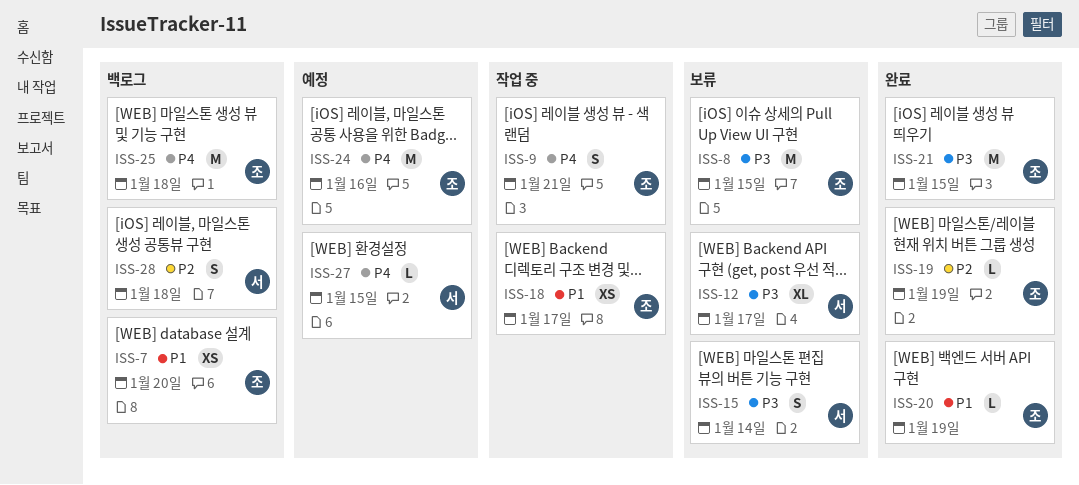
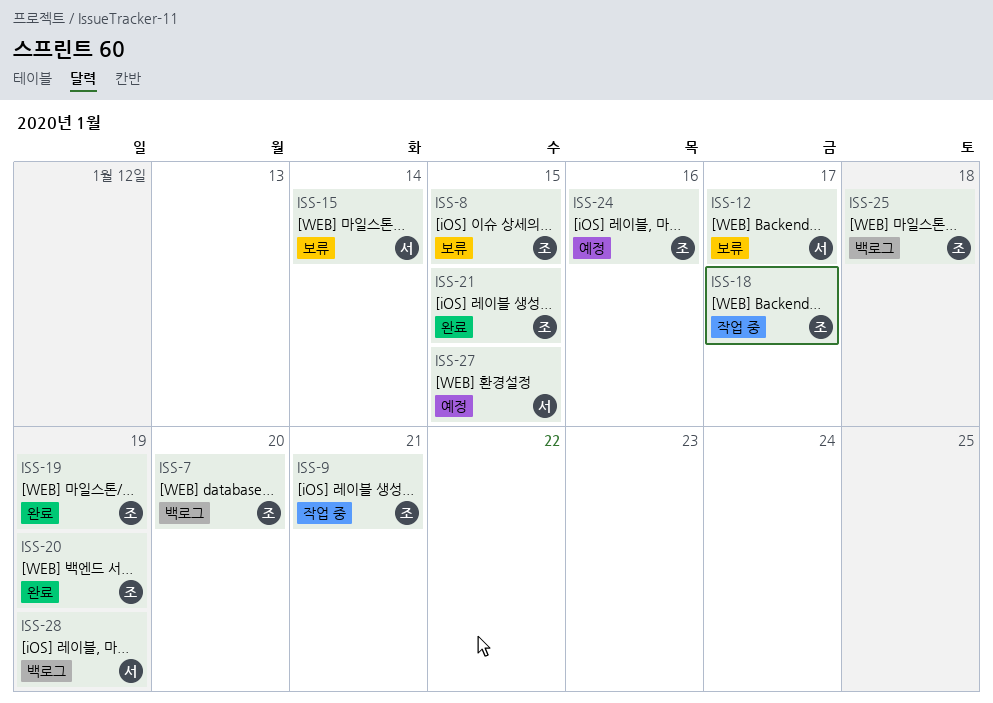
ISS-28, due: Jan 18 -> Jan 19

